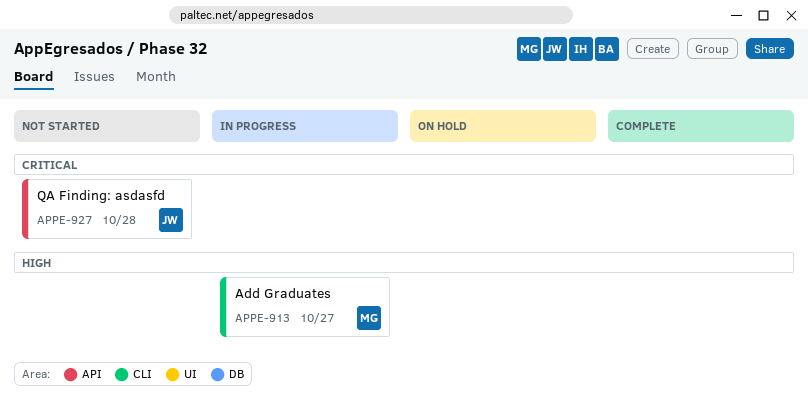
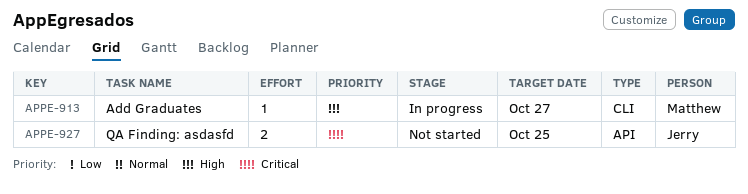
APPE-927, due: Oct 28 -> Oct 25

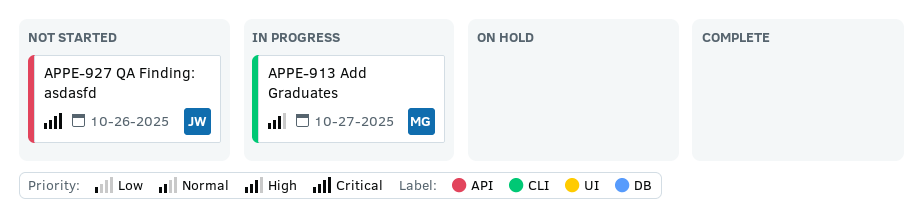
APPE-927, due: Oct 25 -> Oct 26

